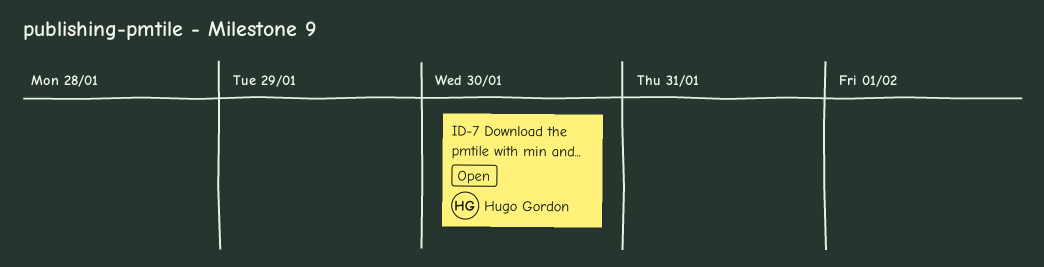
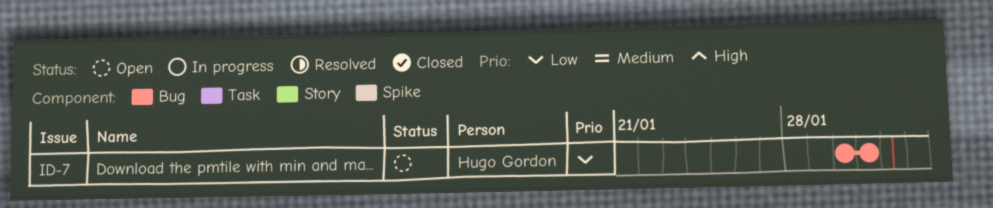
ID-7, due: Jan 30 -> Jan 31

